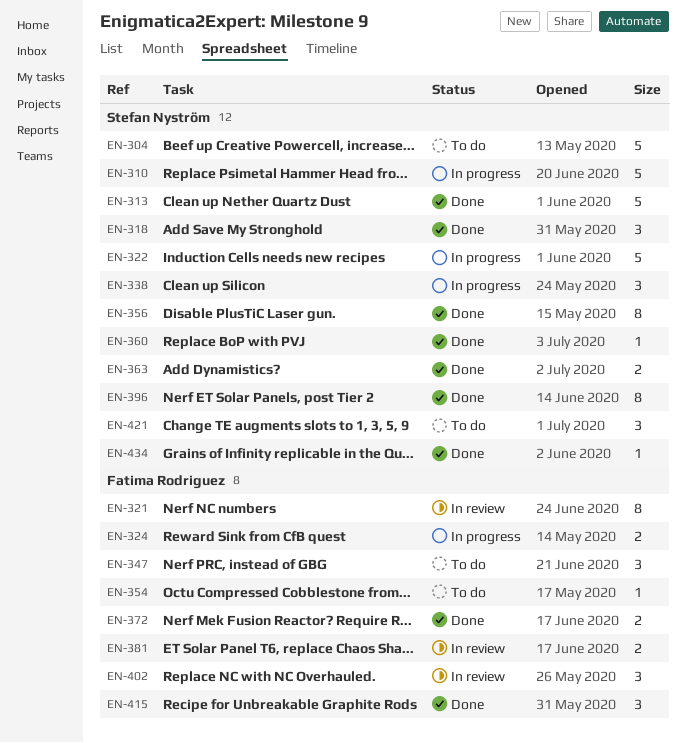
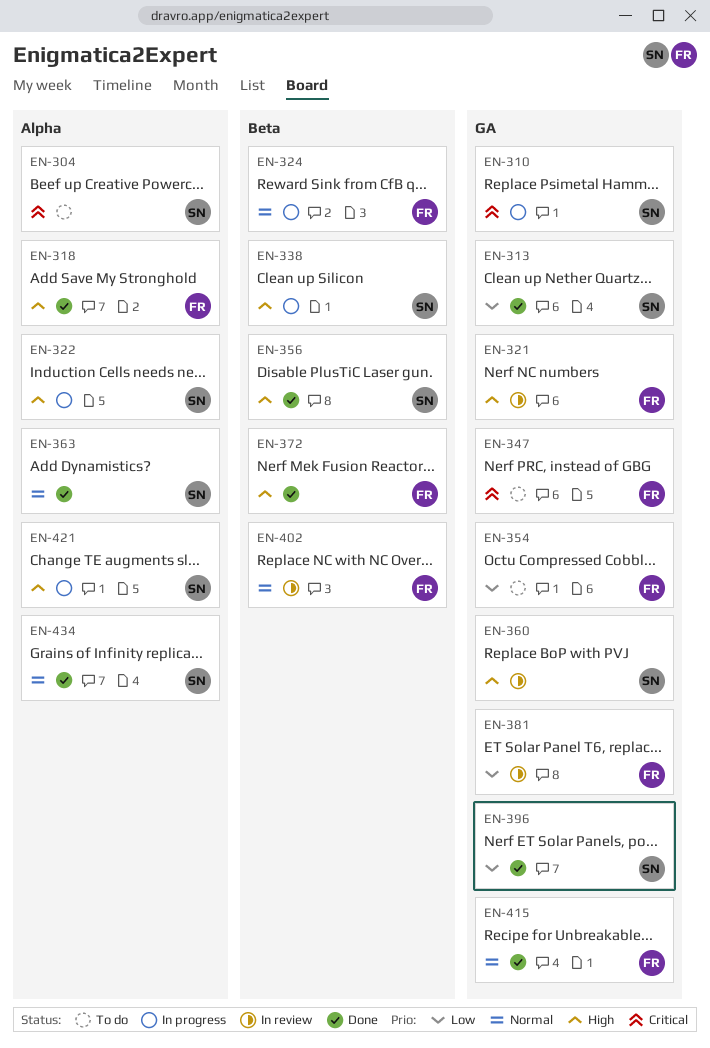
EN-318, owner: Stefan Nyström -> Fatima Rodriguez
EN-360, status: Done -> In review
EN-421, status: To do -> In progress

